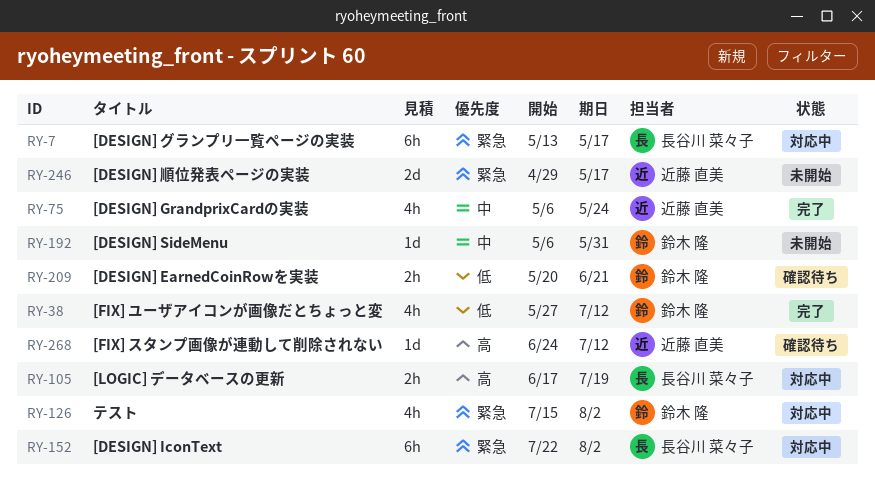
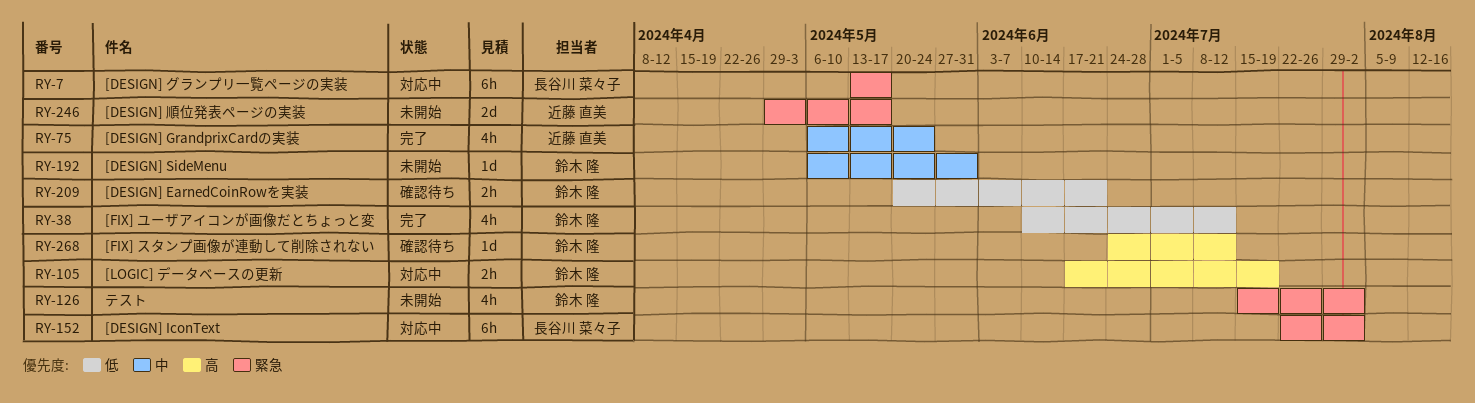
RY-38, start: May 27 -> Jun 10
RY-105, owner: 長谷川 菜々子 -> 鈴木 隆
RY-126, status: 対応中 -> 未開始
RY-268, owner: 近藤 直美 -> 鈴木 隆

